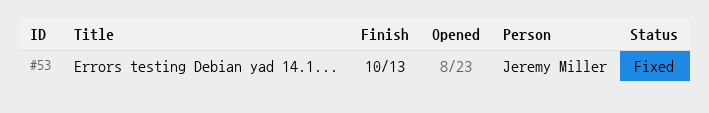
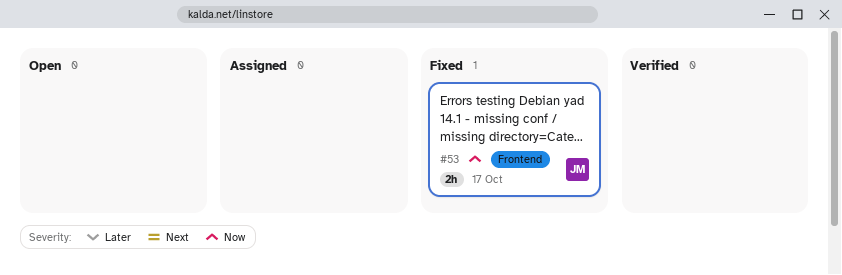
#53, due: Oct 13 -> Oct 17

